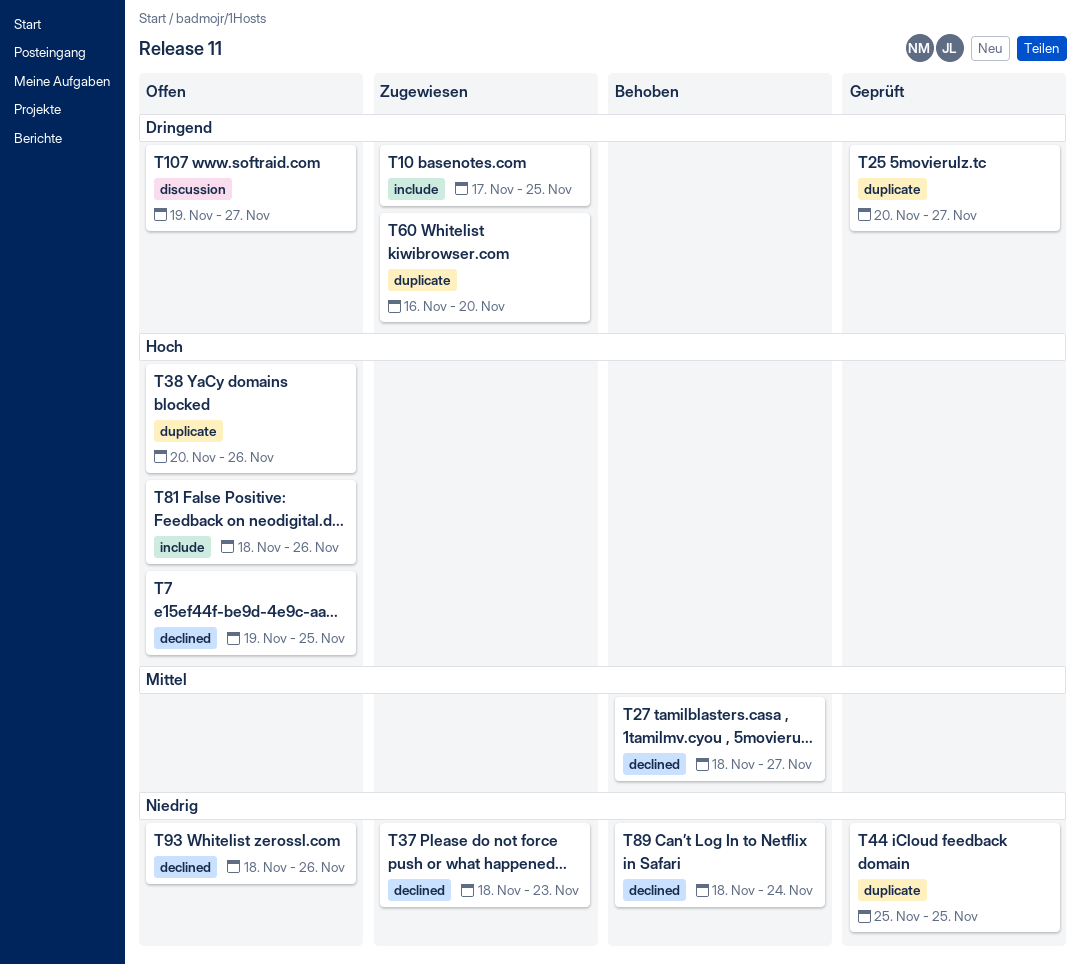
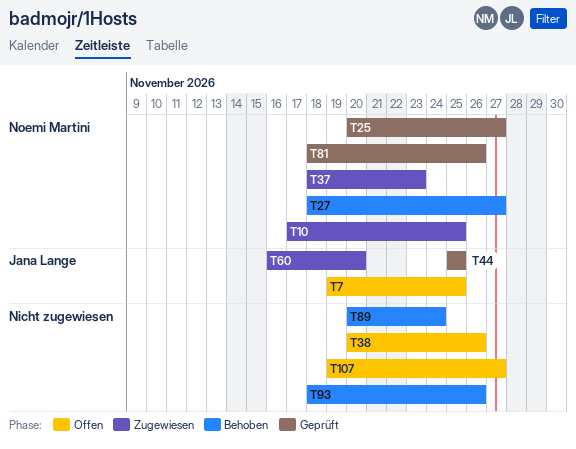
T81, status: Offen -> Geprüft
T89, start: Nov 18 -> Nov 20
T93, status: Offen -> Behoben

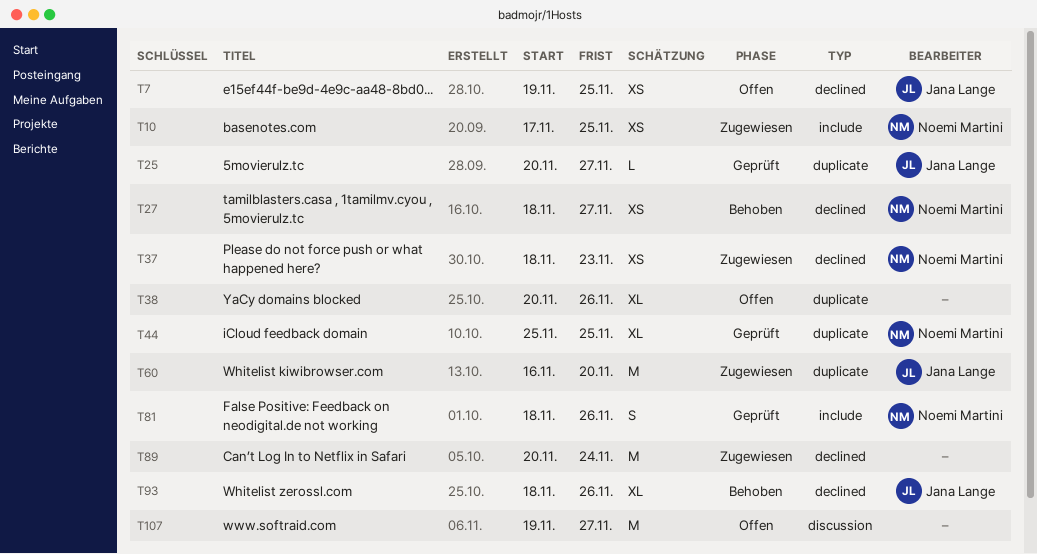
T25, owner: Noemi Martini -> Jana Lange
T44, owner: Jana Lange -> Noemi Martini
T89, status: Behoben -> Zugewiesen
T93, owner: none -> Jana Lange

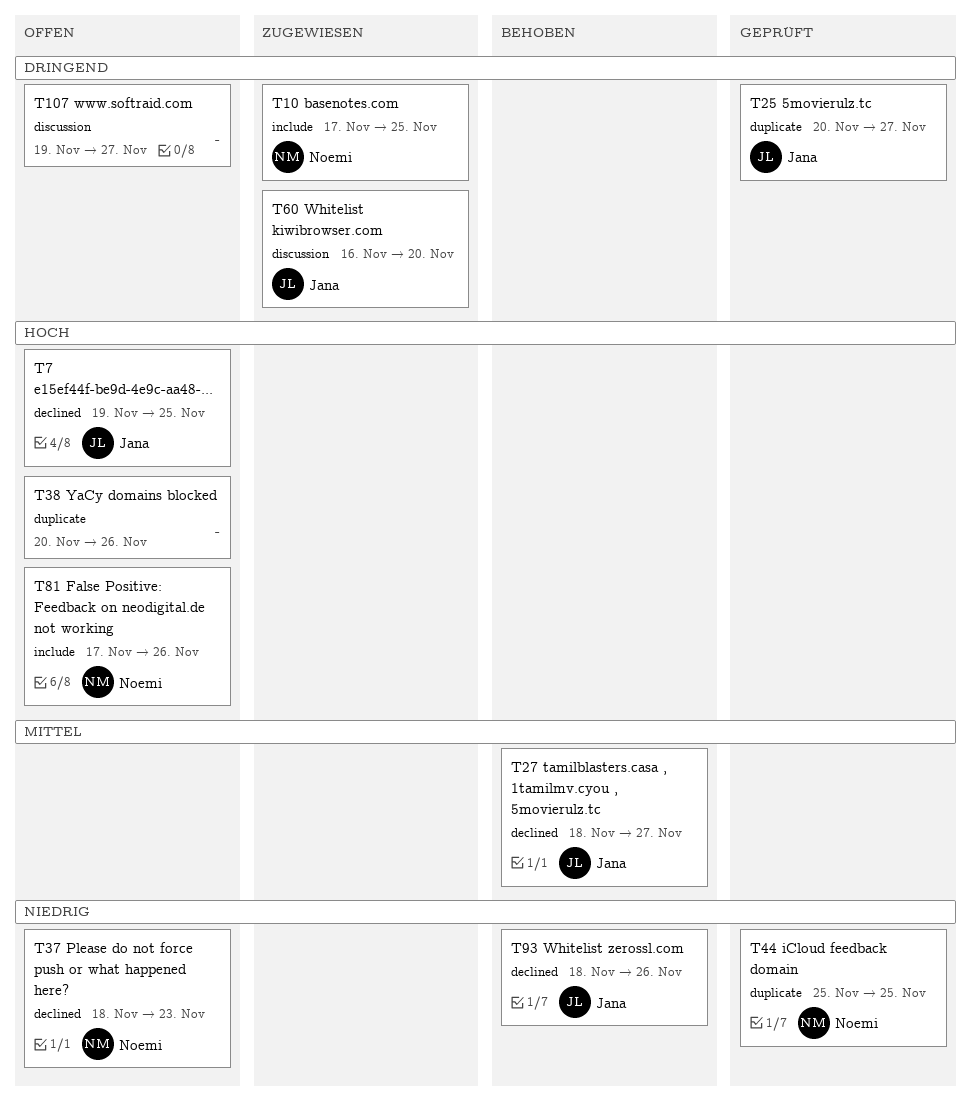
T27, owner: Noemi Martini -> Jana Lange
T37, status: Zugewiesen -> Offen
T60, label: duplicate -> discussion
T81, status: Geprüft -> Offen
T81, start: Nov 18 -> Nov 17
T89: present -> none

